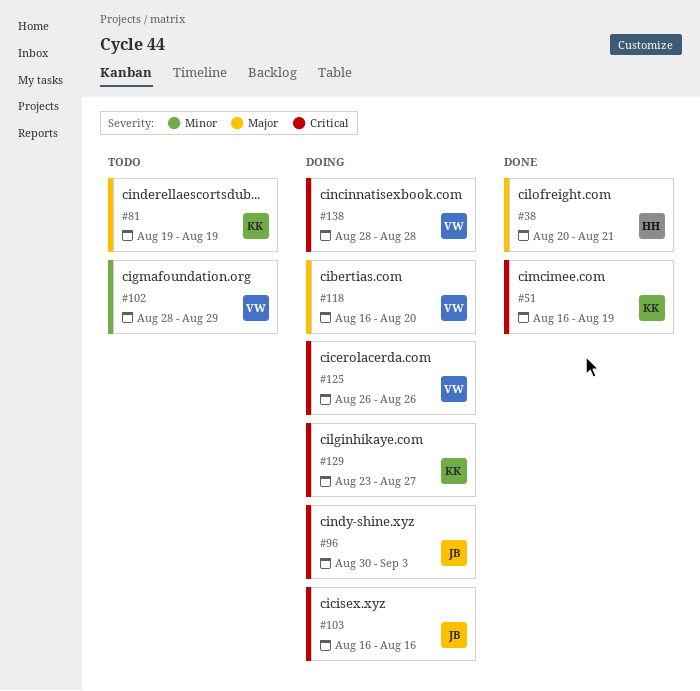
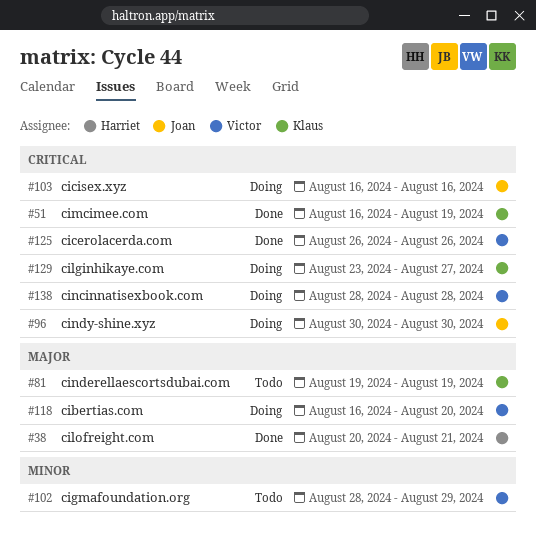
#96, due: Sep 3 -> Aug 30
#125, status: Doing -> Done

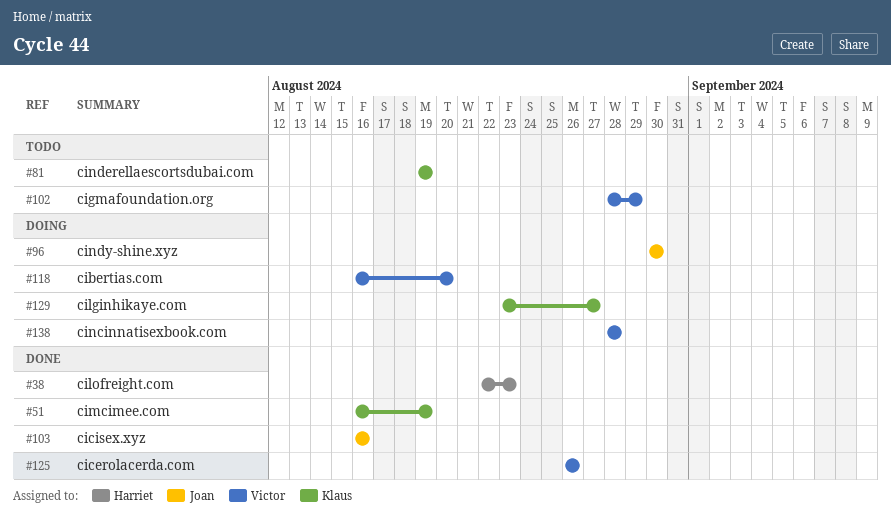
#38, start: Aug 20 -> Aug 22
#38, due: Aug 21 -> Aug 23
#103, status: Doing -> Done

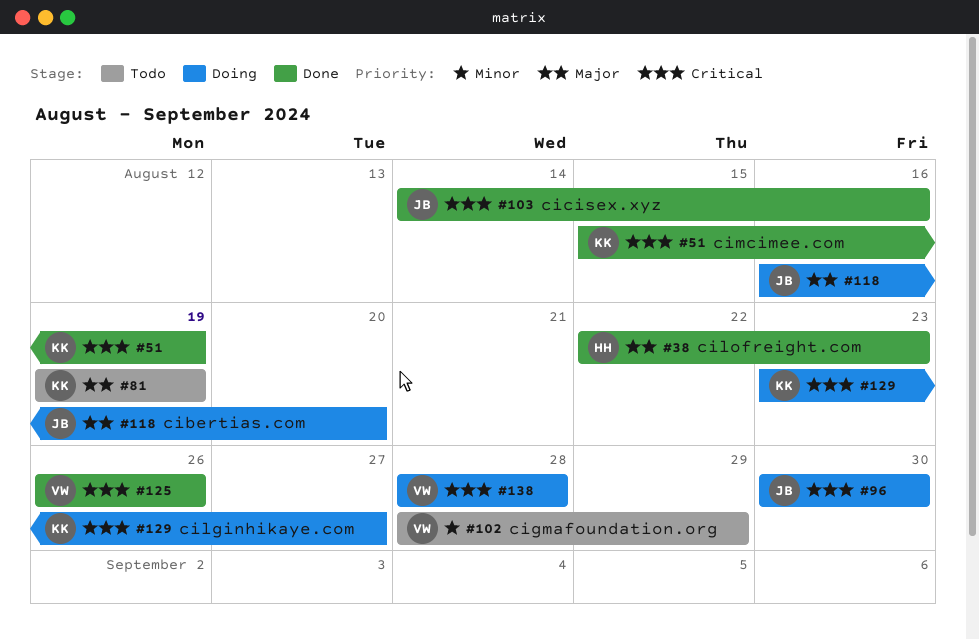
#51, start: Aug 16 -> Aug 15
#103, start: Aug 16 -> Aug 14
#118, owner: Victor -> Joan

